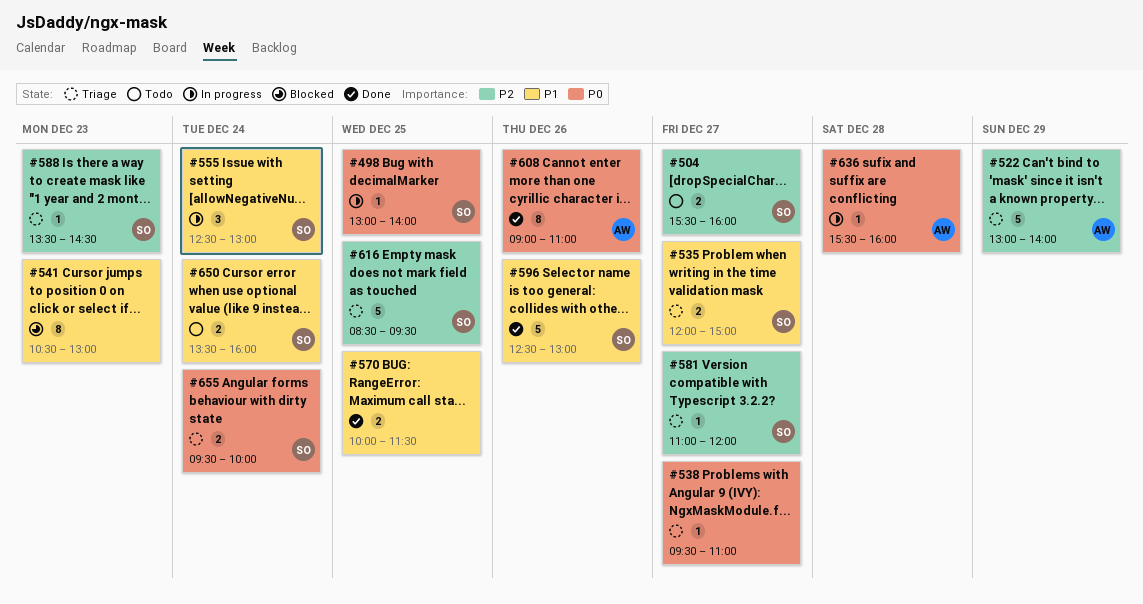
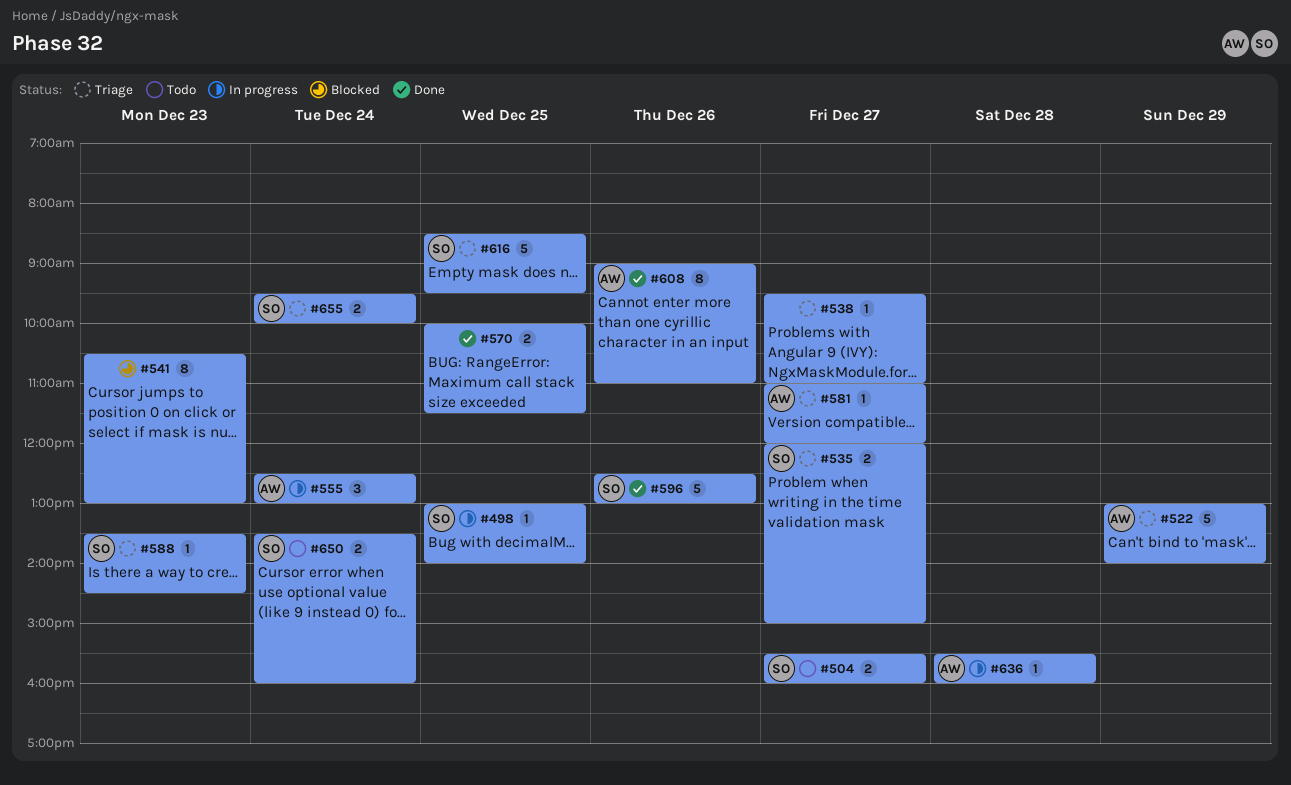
#555, owner: SO -> AW
#581, owner: SO -> AW

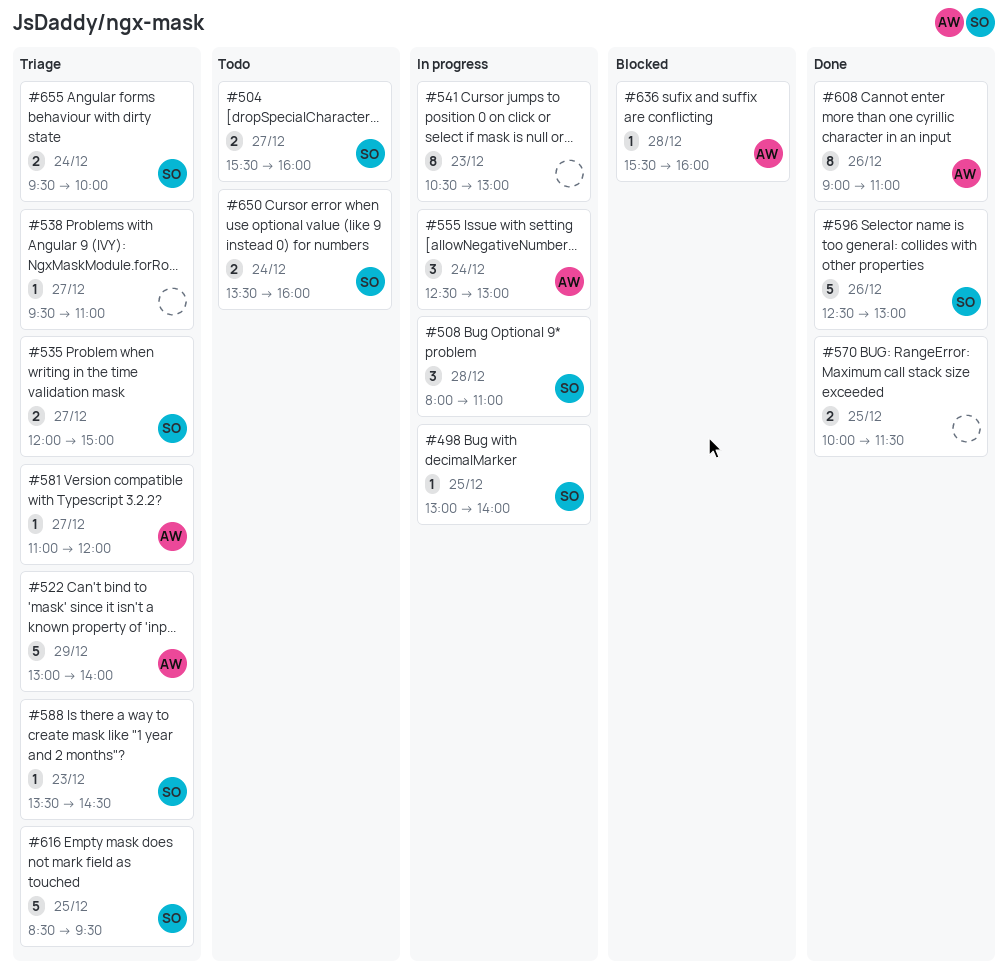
#508: none -> present
#541, status: Blocked -> In progress
#636, status: In progress -> Blocked

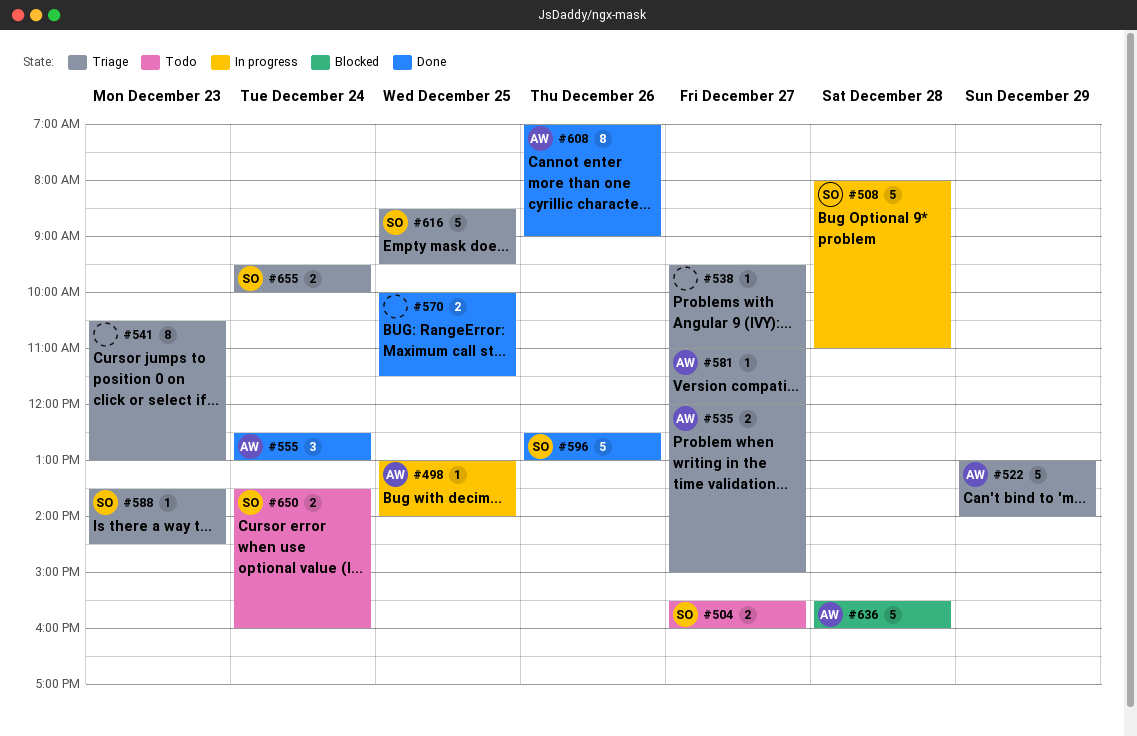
#498, owner: SO -> AW
#508, estimate: 3 -> 5
#535, owner: SO -> AW
#541, status: In progress -> Triage
#555, status: In progress -> Done
#608, begins: 09:00 -> 07:00
#608, ends: 11:00 -> 09:00
#636, estimate: 1 -> 5

